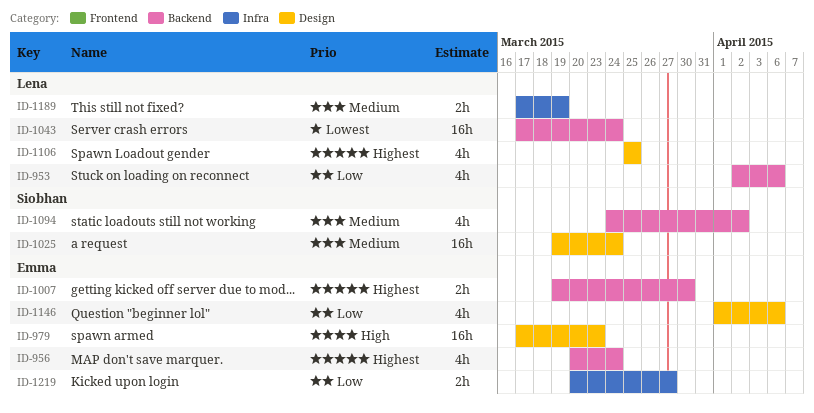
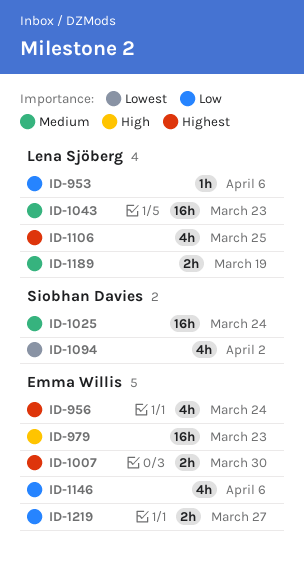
ID-953, estimate: 4h -> 1h
ID-1043, priority: Lowest -> Medium
ID-1043, due: Mar 24 -> Mar 23
ID-1094, priority: Medium -> Lowest

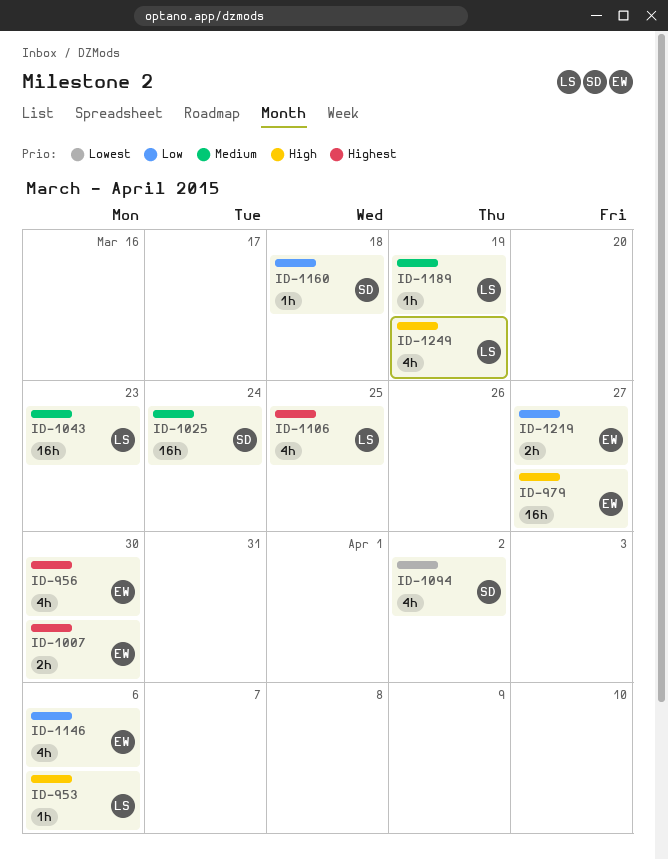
ID-953, priority: Low -> High
ID-956, due: Mar 24 -> Mar 30
ID-979, due: Mar 23 -> Mar 27
ID-1160: none -> present
ID-1189, estimate: 2h -> 1h
ID-1249: none -> present

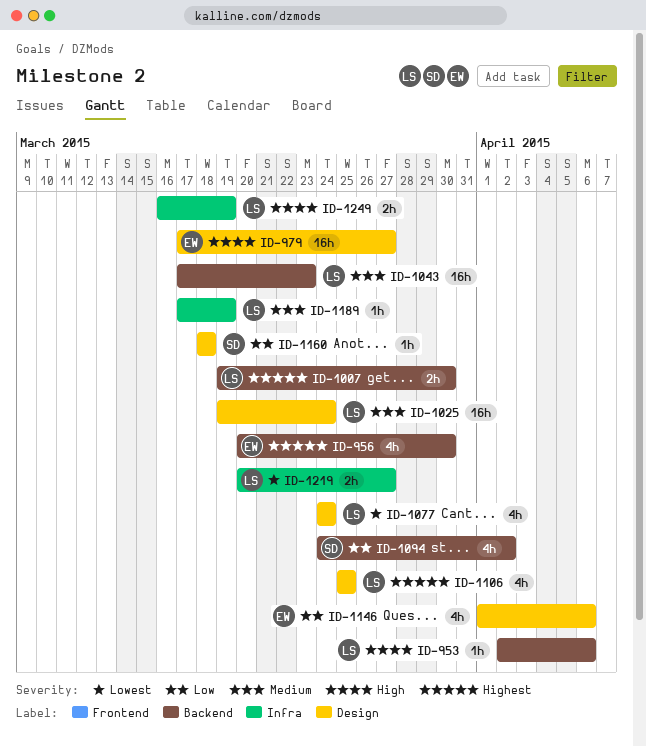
ID-1007, owner: EW -> LS
ID-1025, owner: SD -> LS
ID-1077: none -> present
ID-1094, priority: Lowest -> Low
ID-1219, owner: EW -> LS
ID-1219, priority: Low -> Lowest
ID-1249, estimate: 4h -> 2h

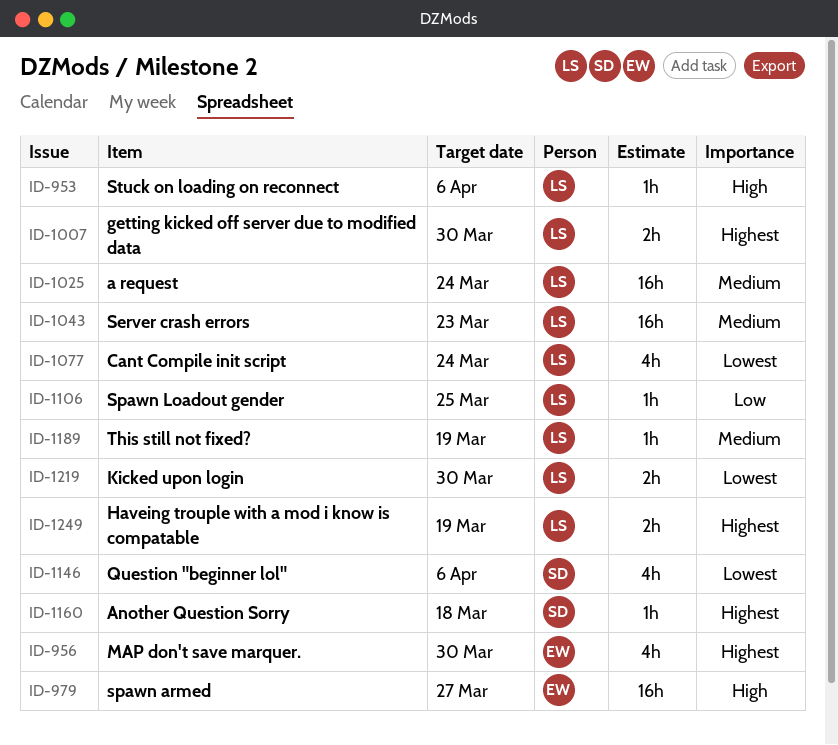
ID-1094: present -> none
ID-1106, priority: Highest -> Low
ID-1106, estimate: 4h -> 1h
ID-1146, owner: EW -> SD
ID-1146, priority: Low -> Lowest
ID-1160, priority: Low -> Highest
ID-1219, due: Mar 27 -> Mar 30
ID-1249, priority: High -> Highest

